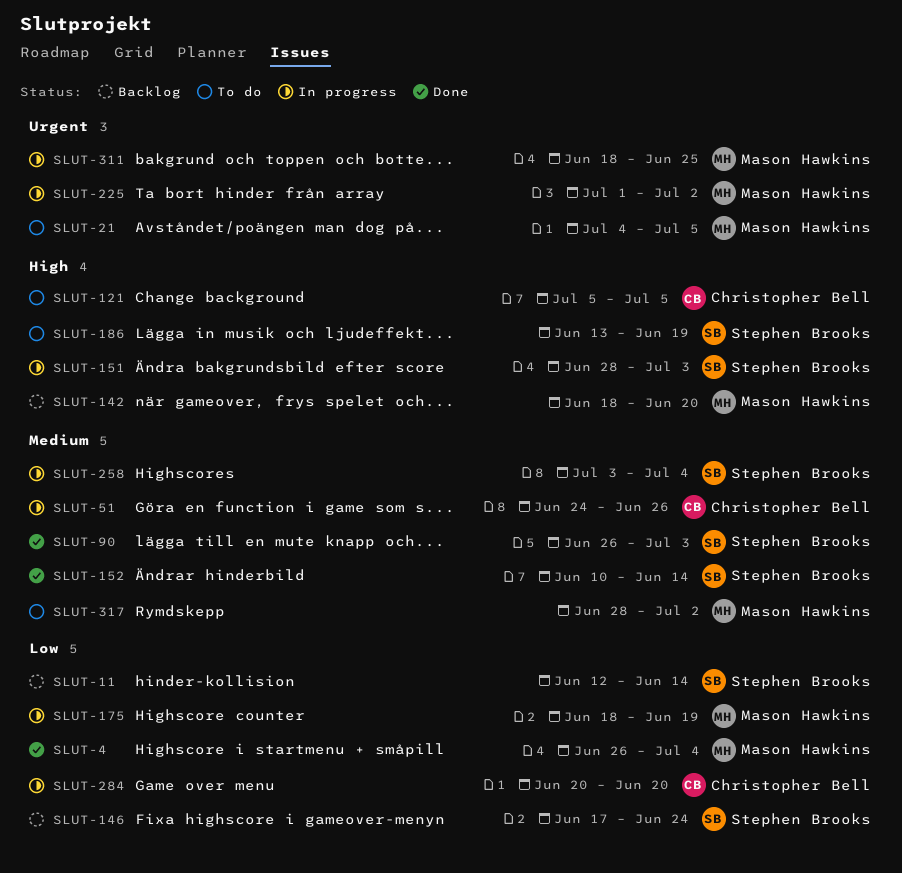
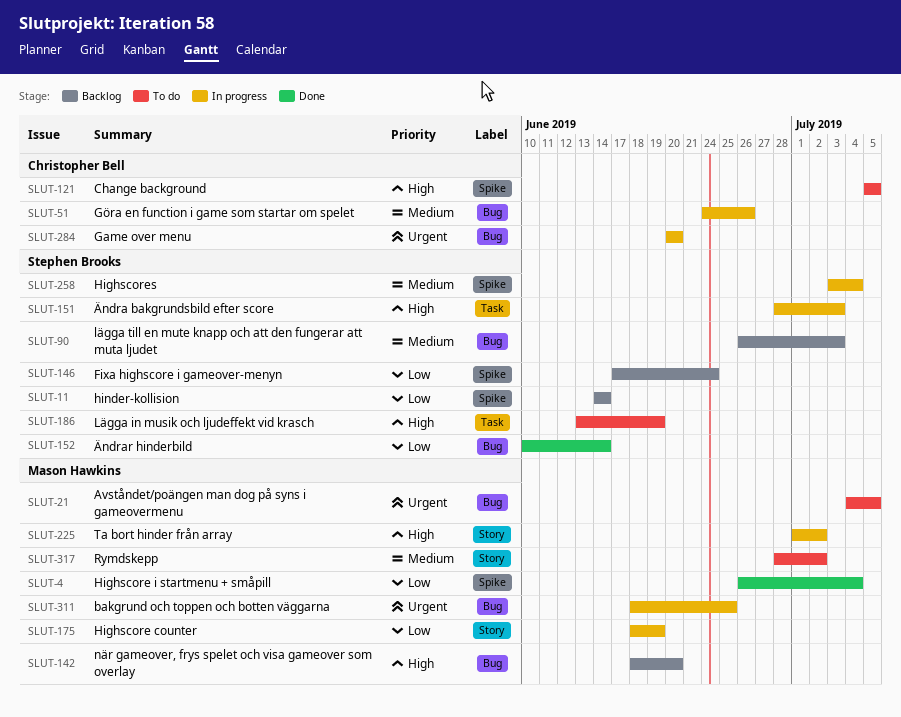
SLUT-11, start: Jun 12 -> Jun 14
SLUT-90, status: Done -> Backlog
SLUT-152, priority: Medium -> Low
SLUT-225, priority: Urgent -> High
SLUT-284, priority: Low -> Urgent

